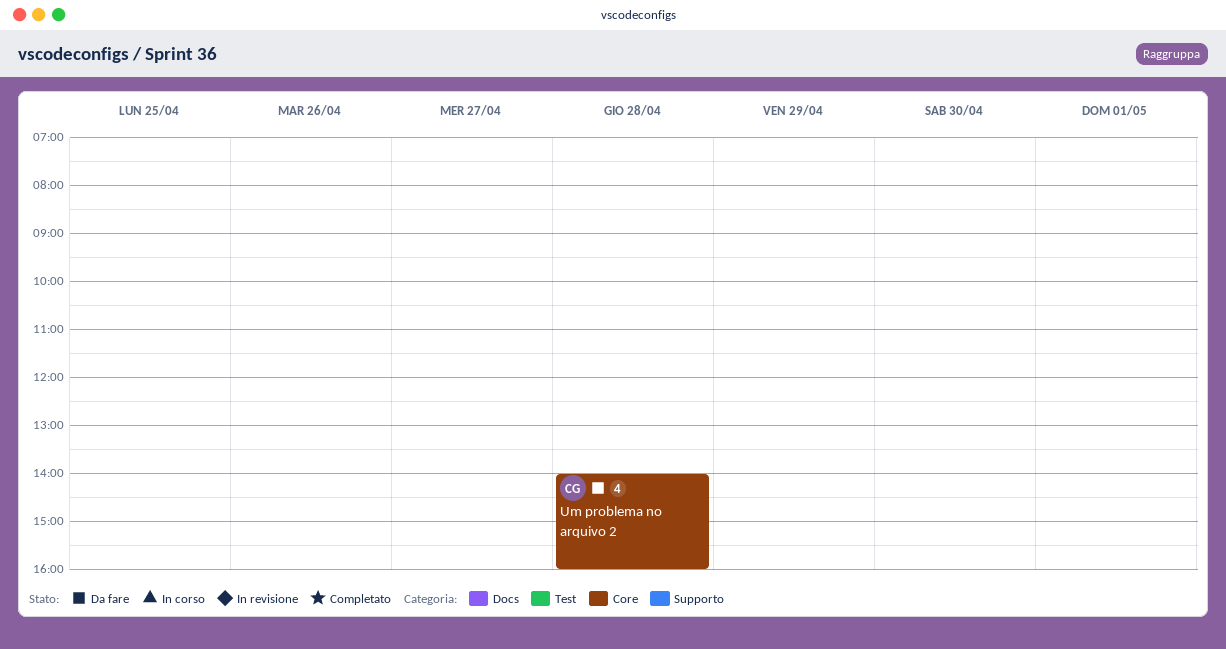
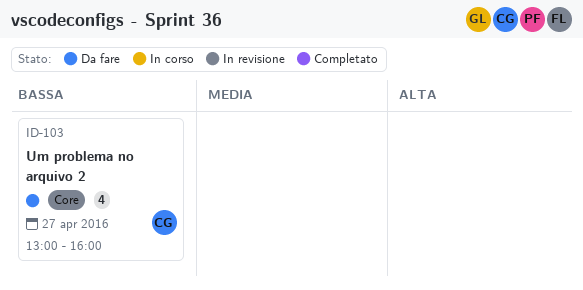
Um problema no arquivo 2, day: Apr 28 -> Apr 27
Um problema no arquivo 2, begins: 14:00 -> 13:00

